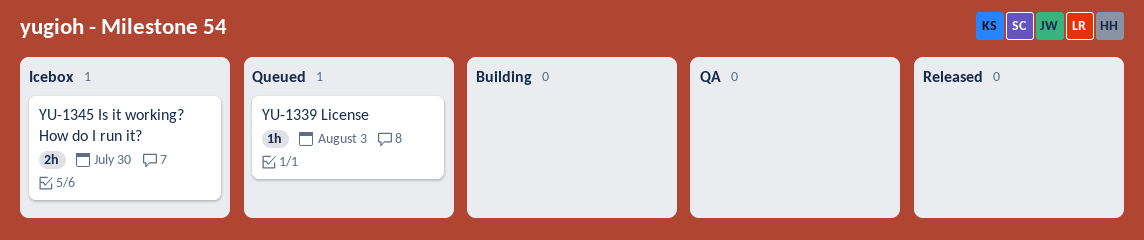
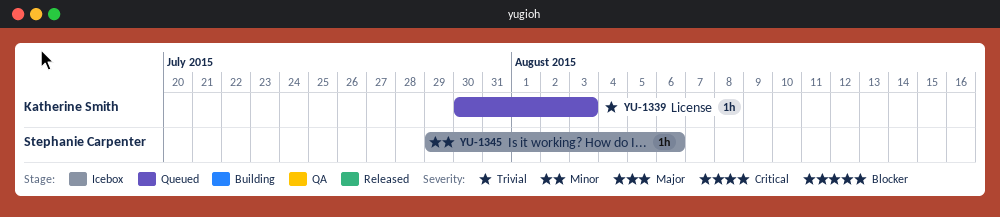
YU-1345, estimate: 2h -> 1h
YU-1345, due: Jul 30 -> Aug 6

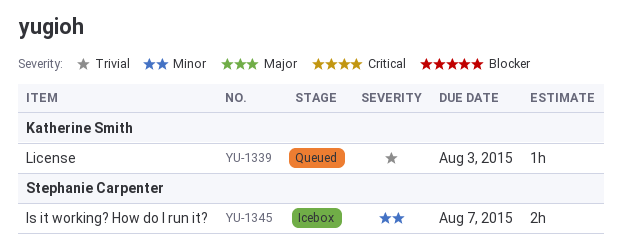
YU-1345, estimate: 1h -> 2h
YU-1345, due: Aug 6 -> Aug 7

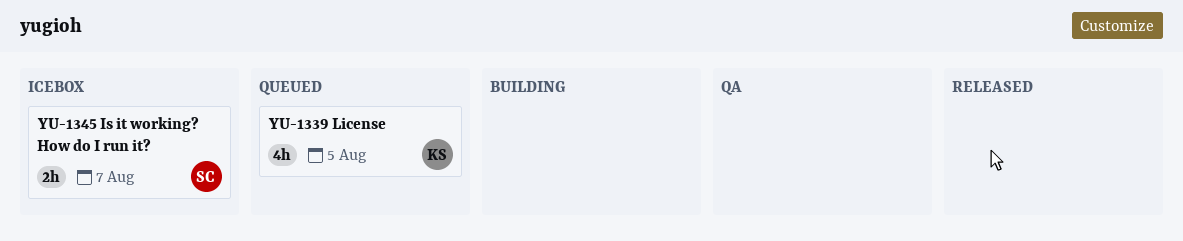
YU-1339, estimate: 1h -> 4h
YU-1339, due: Aug 3 -> Aug 5

